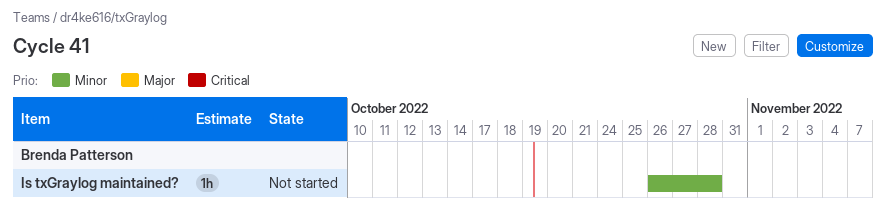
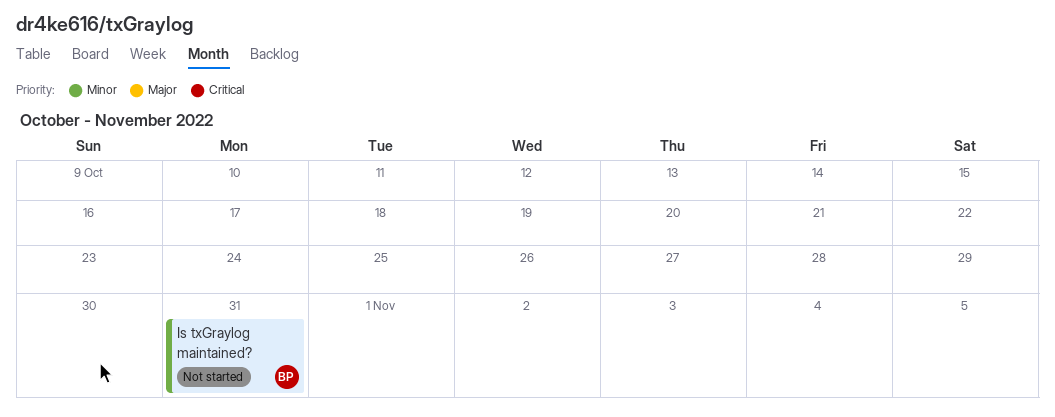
Is txGraylog maintained?, due: Oct 28 -> Oct 31

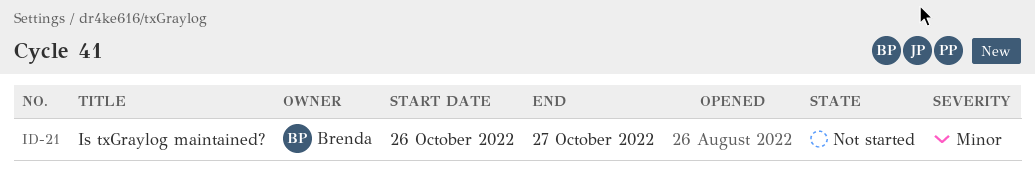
Is txGraylog maintained?, due: Oct 31 -> Oct 27

